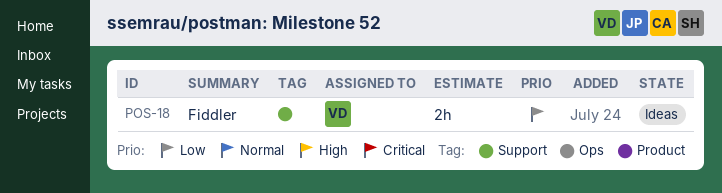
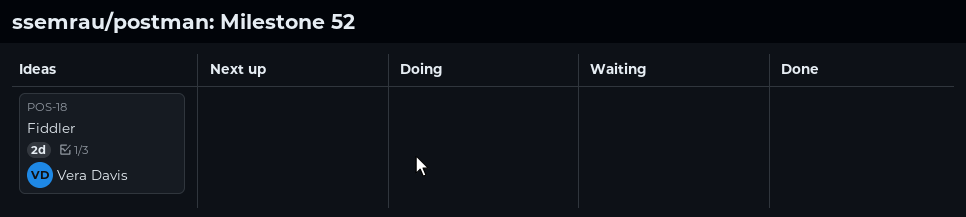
POS-18, estimate: 2h -> 2d

